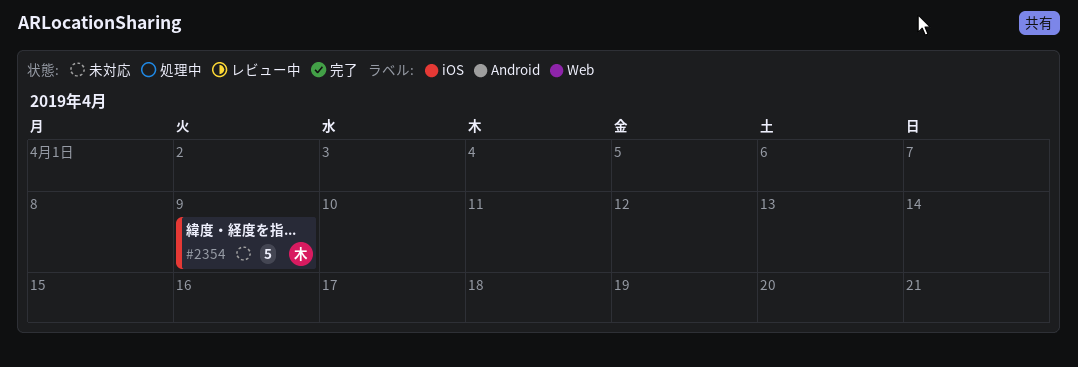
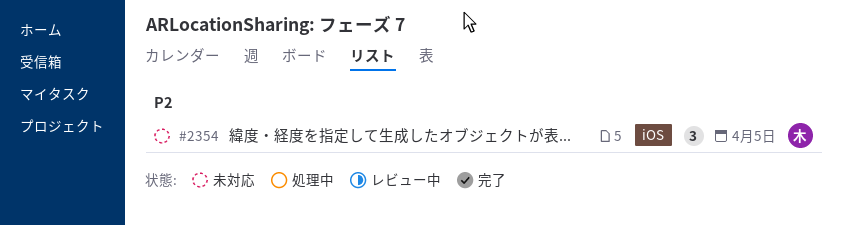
#2354, estimate: 5 -> 3
#2354, due: Apr 9 -> Apr 5

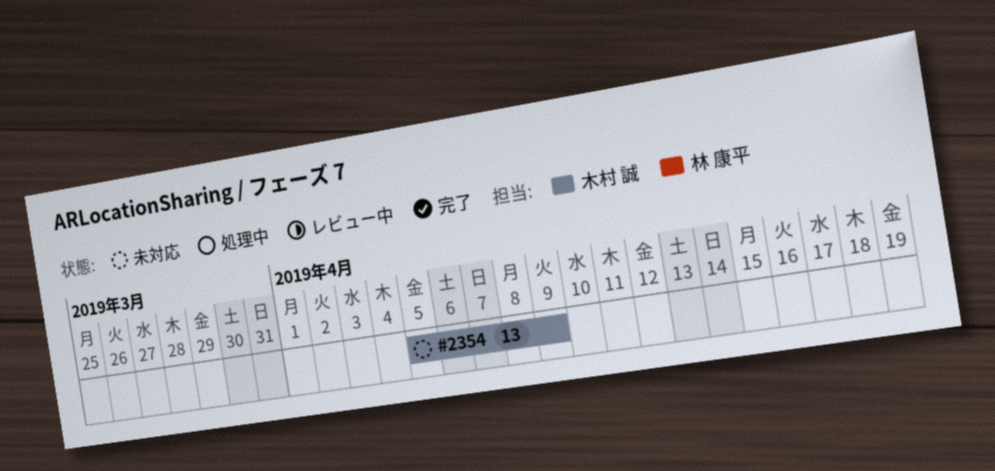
#2354, estimate: 3 -> 13
#2354, due: Apr 5 -> Apr 9

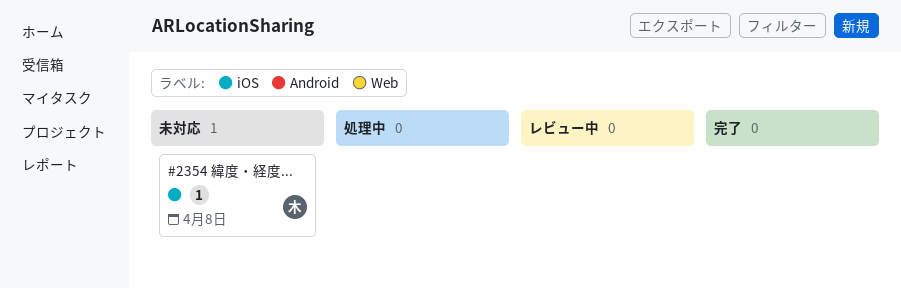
#2354, estimate: 13 -> 1
#2354, due: Apr 9 -> Apr 8

